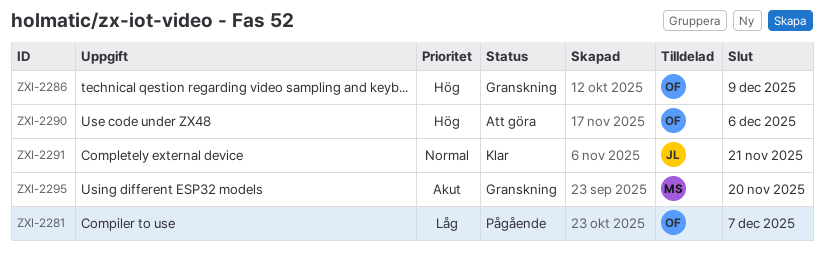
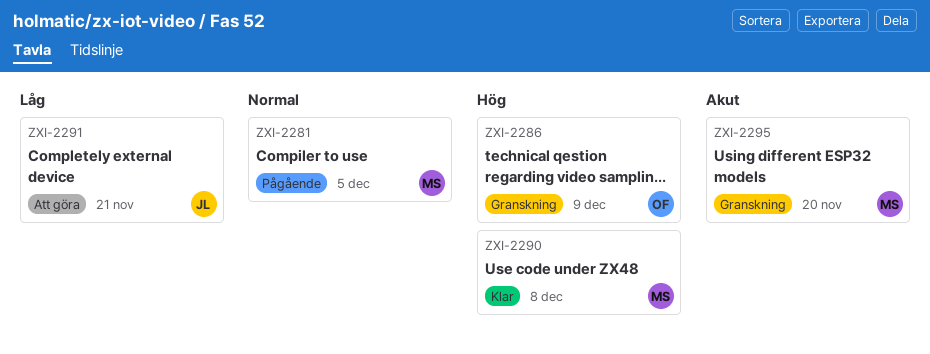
ZXI-2281, owner: OF -> MS
ZXI-2281, priority: Låg -> Normal
ZXI-2281, due: Dec 7 -> Dec 5
ZXI-2290, status: Att göra -> Klar
ZXI-2290, owner: OF -> MS
ZXI-2290, due: Dec 6 -> Dec 8
ZXI-2291, status: Klar -> Att göra
ZXI-2291, priority: Normal -> Låg

